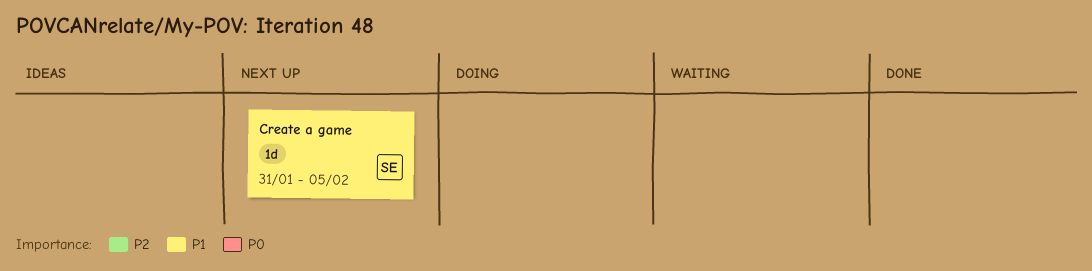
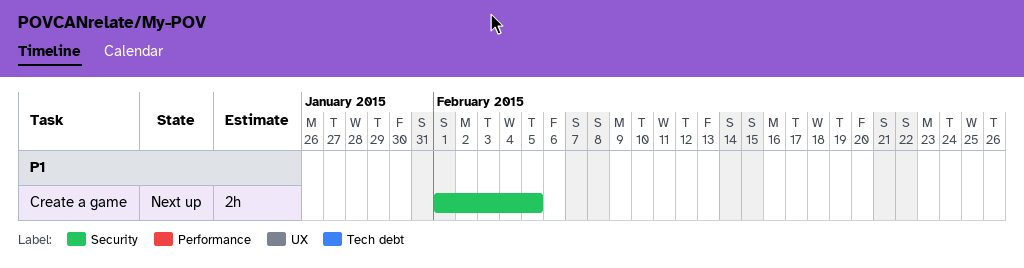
Create a game, estimate: 1d -> 2h
Create a game, start: Jan 31 -> Feb 1

